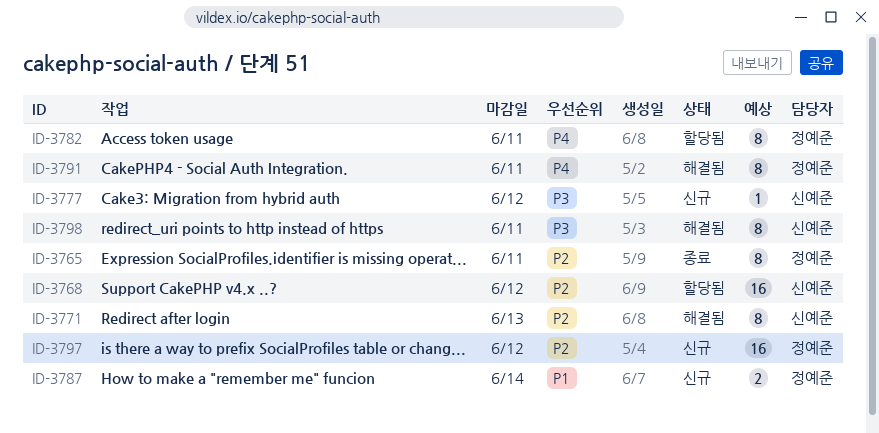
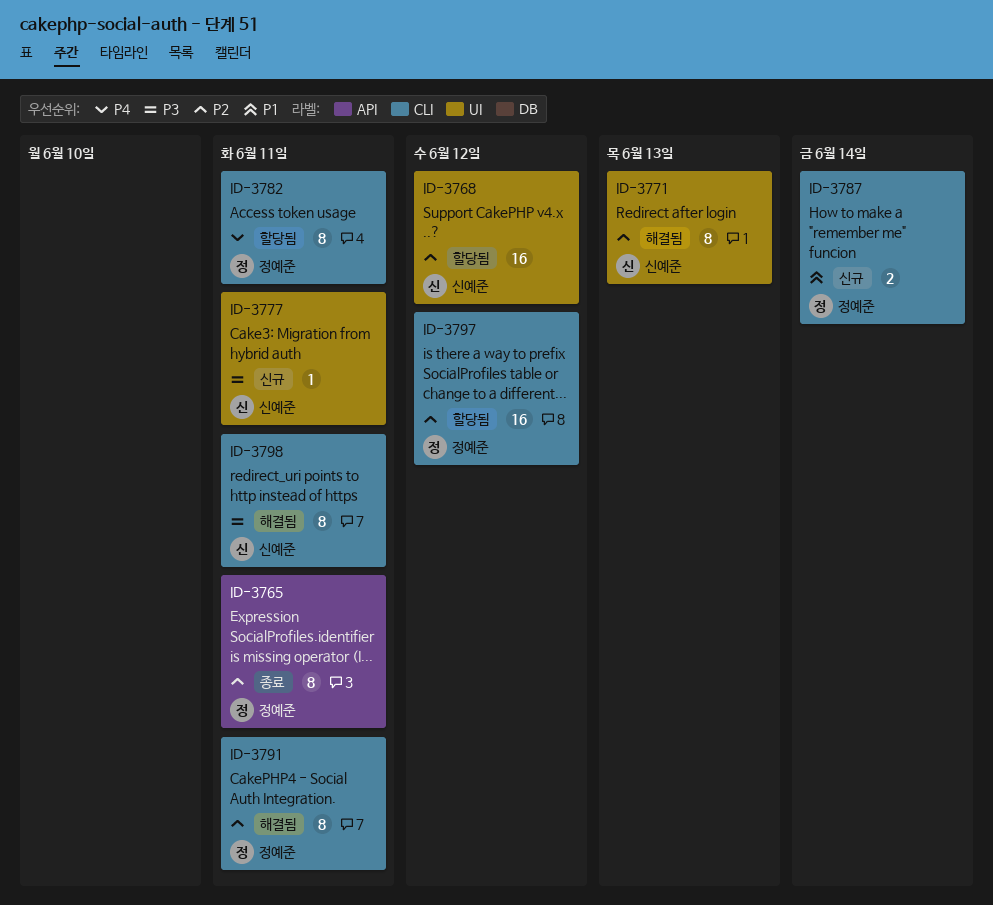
ID-3777, due: Jun 12 -> Jun 11
ID-3791, priority: P4 -> P2
ID-3797, status: 신규 -> 할당됨

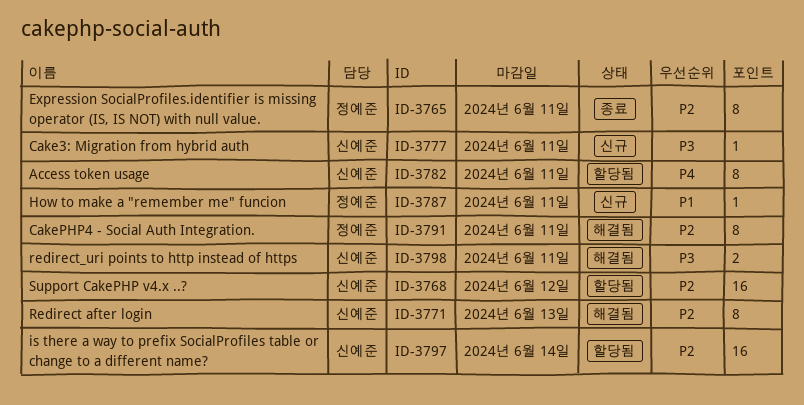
ID-3782, owner: 정예준 -> 신예준
ID-3787, estimate: 2 -> 1
ID-3787, due: Jun 14 -> Jun 11
ID-3797, owner: 정예준 -> 신예준
ID-3797, due: Jun 12 -> Jun 14
ID-3798, estimate: 8 -> 2

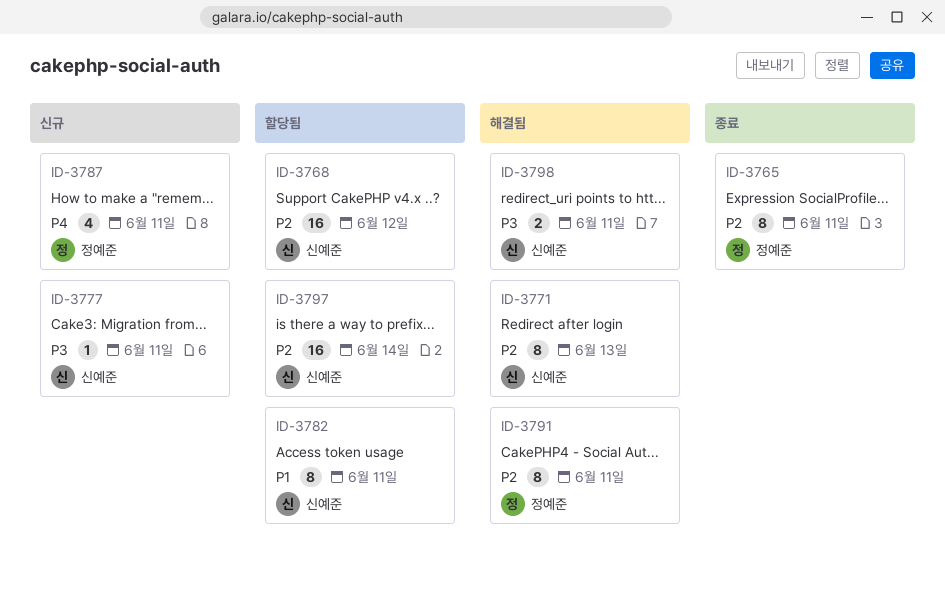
ID-3782, priority: P4 -> P1
ID-3787, priority: P1 -> P4
ID-3787, estimate: 1 -> 4

